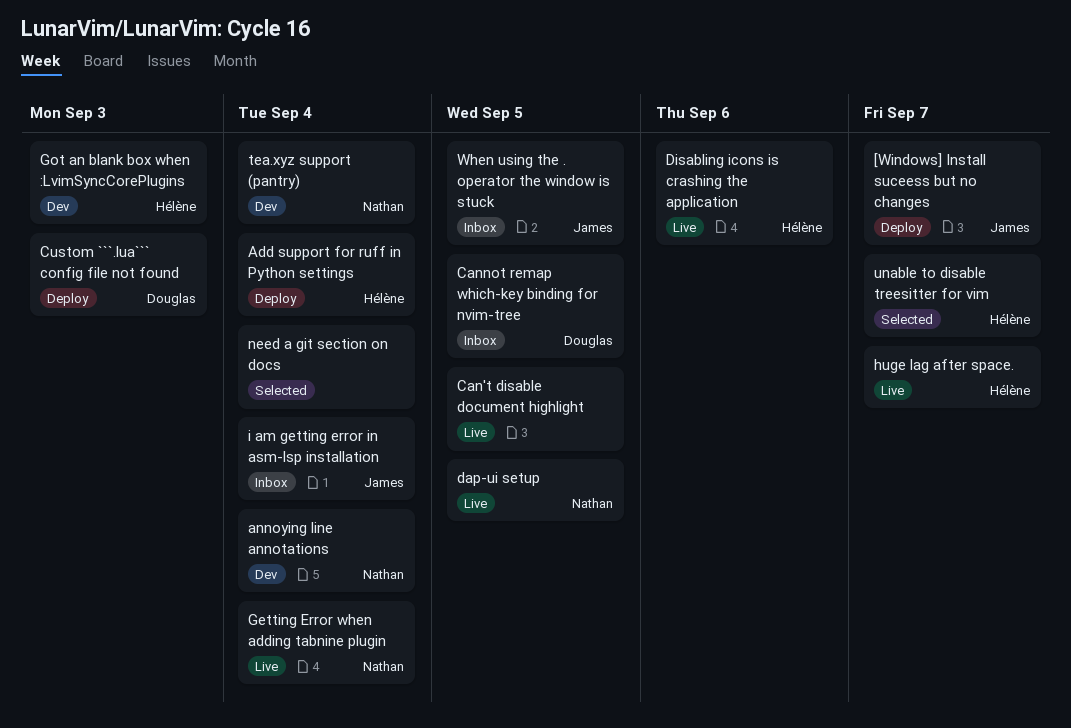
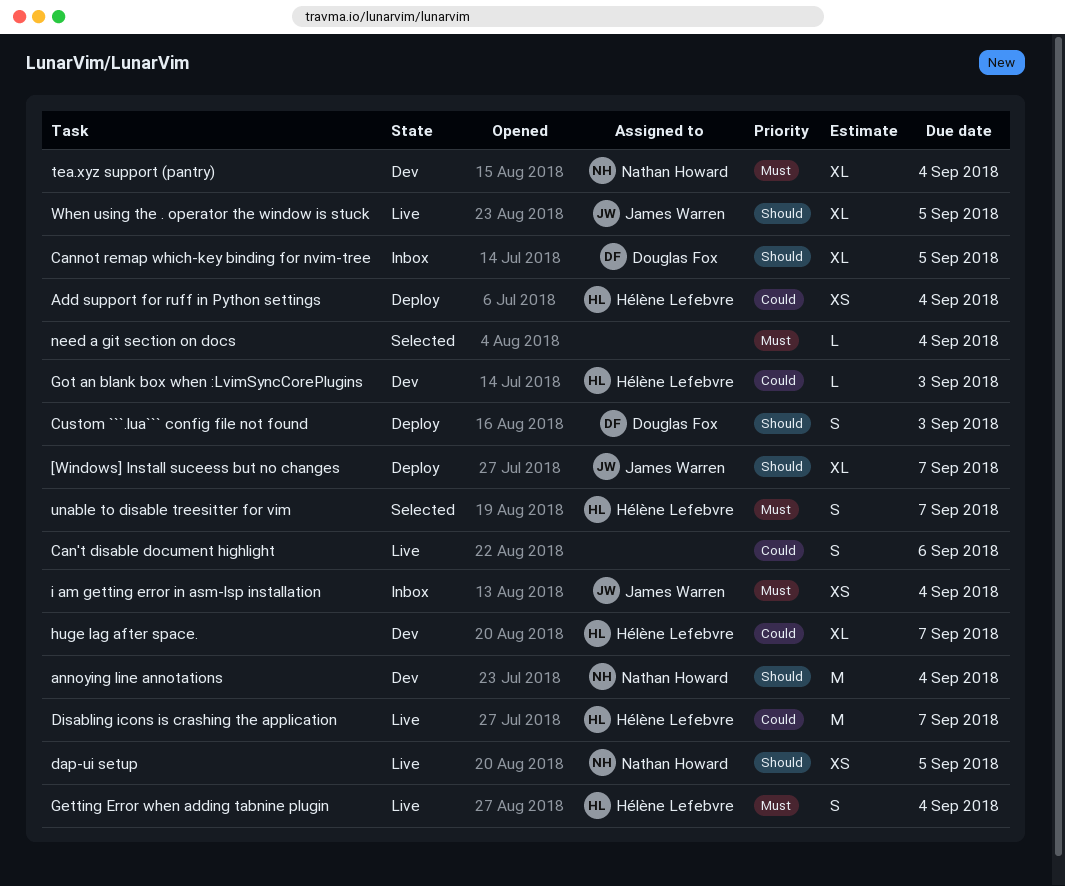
Can't disable document highlight, due: Sep 5 -> Sep 6
Disabling icons is crashing the application, due: Sep 6 -> Sep 7
Getting Error when adding tabnine plugin, owner: Nathan Howard -> Hélène Lefebvre
huge lag after space., status: Live -> Dev
When using the . operator the window is stuck, status: Inbox -> Live

